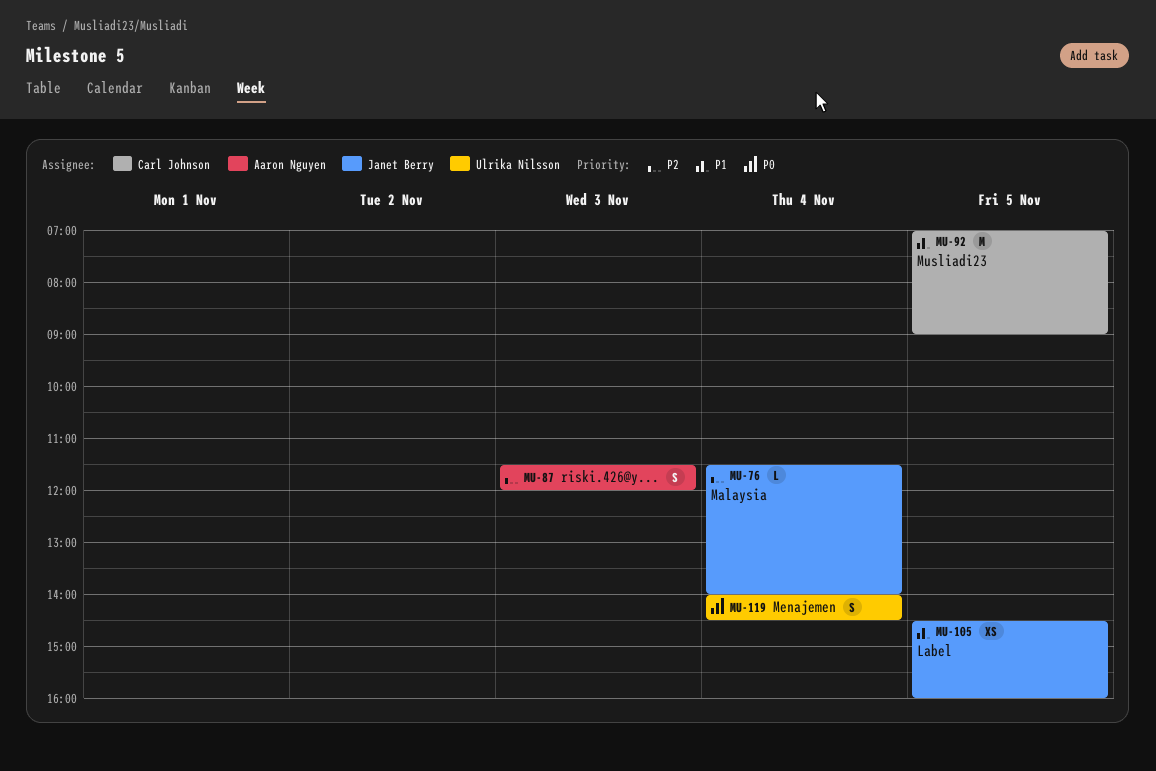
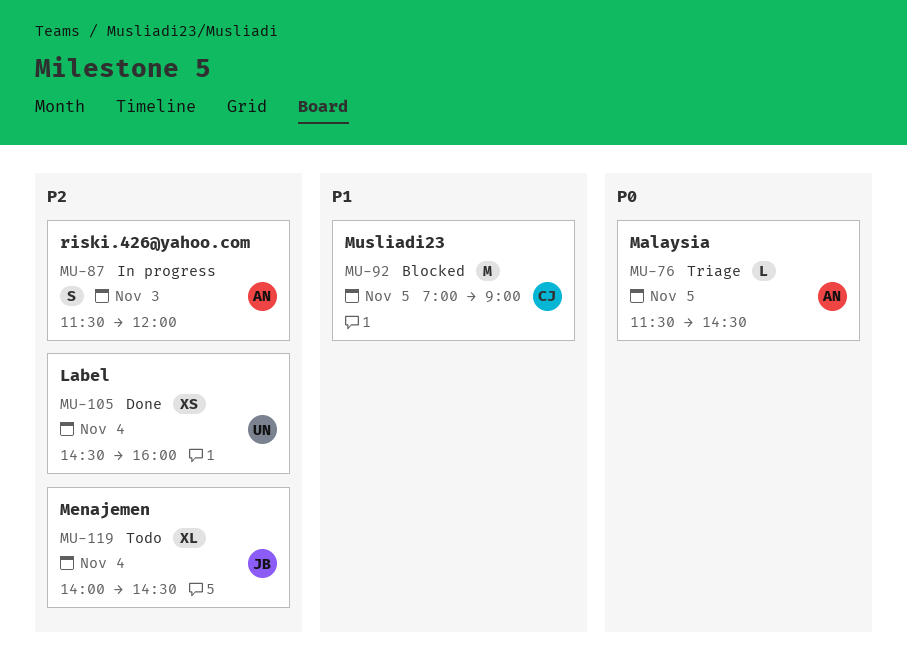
MU-76, owner: Janet Berry -> Aaron Nguyen
MU-76, priority: P2 -> P0
MU-76, day: Nov 4 -> Nov 5
MU-76, ends: 14:00 -> 14:30
MU-105, owner: Janet Berry -> Ulrika Nilsson
MU-105, priority: P1 -> P2
MU-105, day: Nov 5 -> Nov 4
MU-119, owner: Ulrika Nilsson -> Janet Berry
MU-119, priority: P0 -> P2
MU-119, estimate: S -> XL

